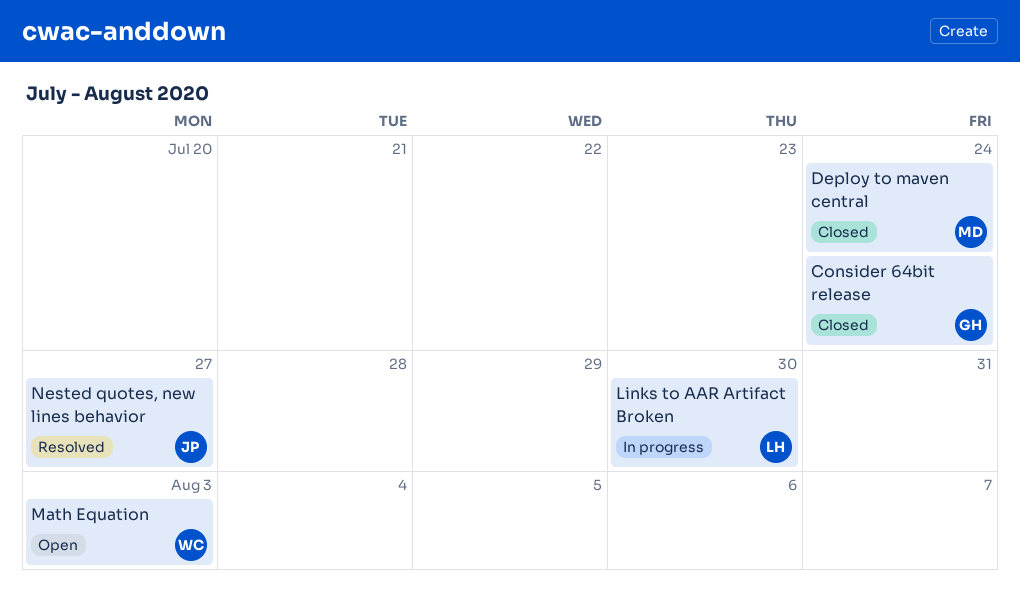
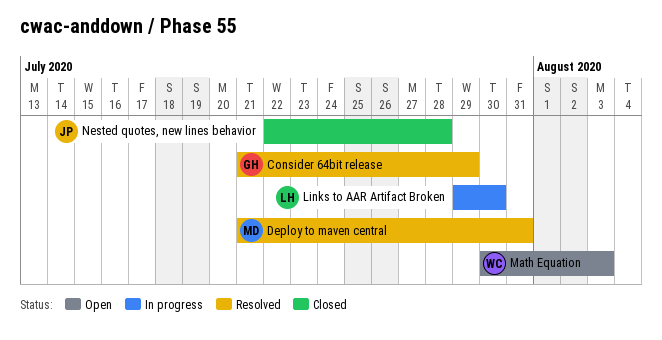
Consider 64bit release, status: Closed -> Resolved
Consider 64bit release, due: Jul 24 -> Jul 29
Deploy to maven central, status: Closed -> Resolved
Deploy to maven central, due: Jul 24 -> Jul 31
Nested quotes, new lines behavior, status: Resolved -> Closed
Nested quotes, new lines behavior, due: Jul 27 -> Jul 28

